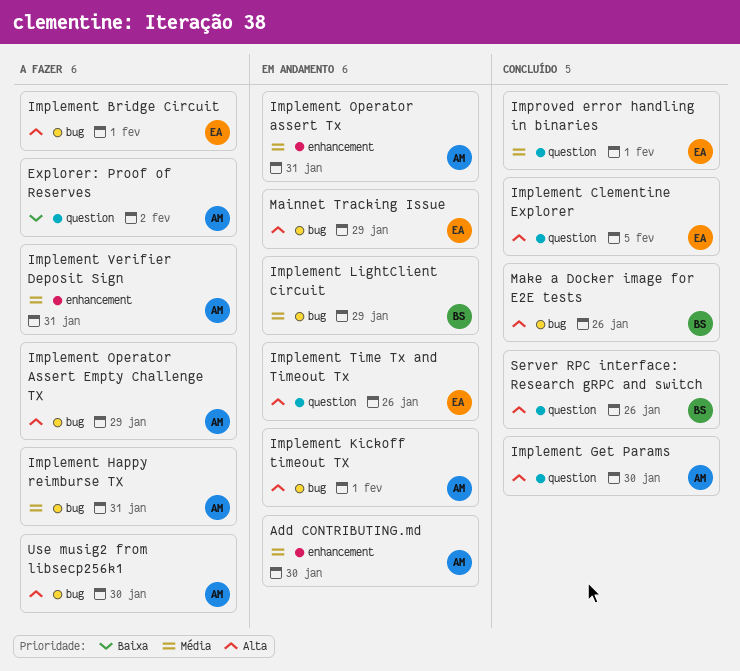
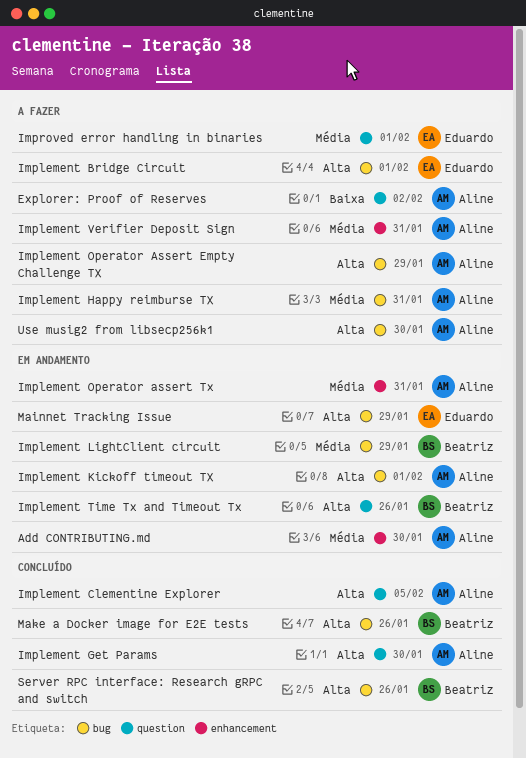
Implement Clementine Explorer, owner: Eduardo -> Aline
Implement Time Tx and Timeout Tx, owner: Eduardo -> Beatriz
Improved error handling in binaries, status: Concluído -> A fazer
Server RPC interface: Research gRPC and switch, label: question -> bug

